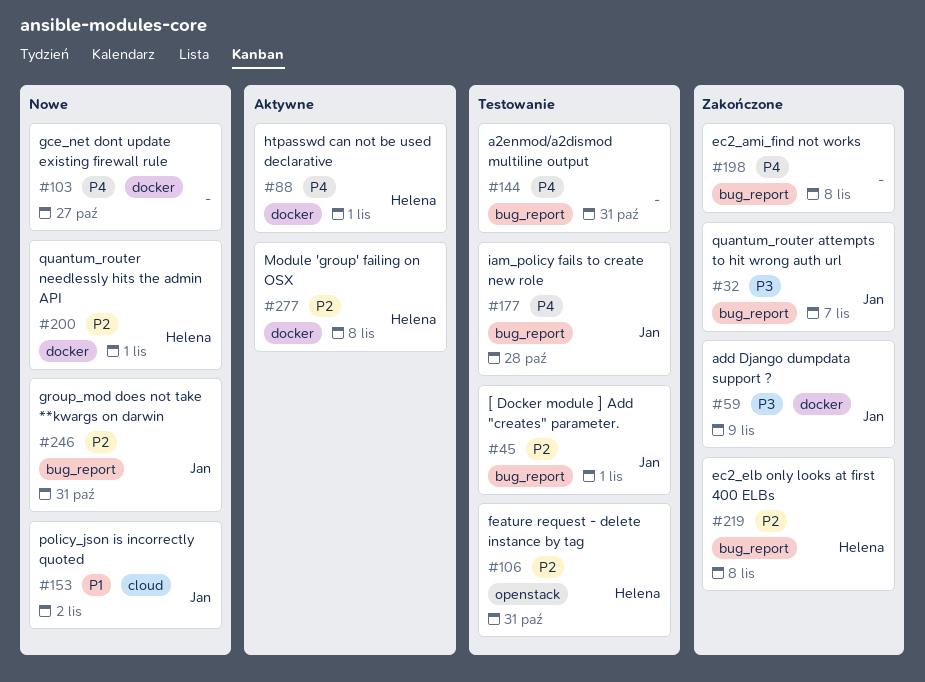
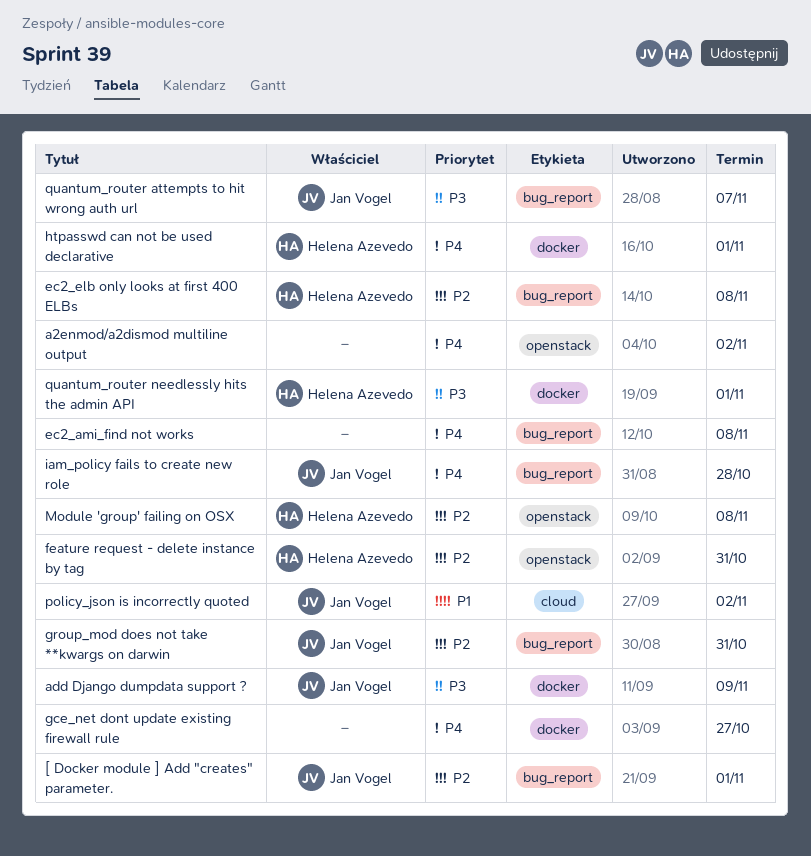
a2enmod/a2dismod multiline output, label: bug_report -> openstack
a2enmod/a2dismod multiline output, due: Oct 31 -> Nov 2
Module 'group' failing on OSX, label: docker -> openstack
quantum_router needlessly hits the admin API, priority: P2 -> P3

